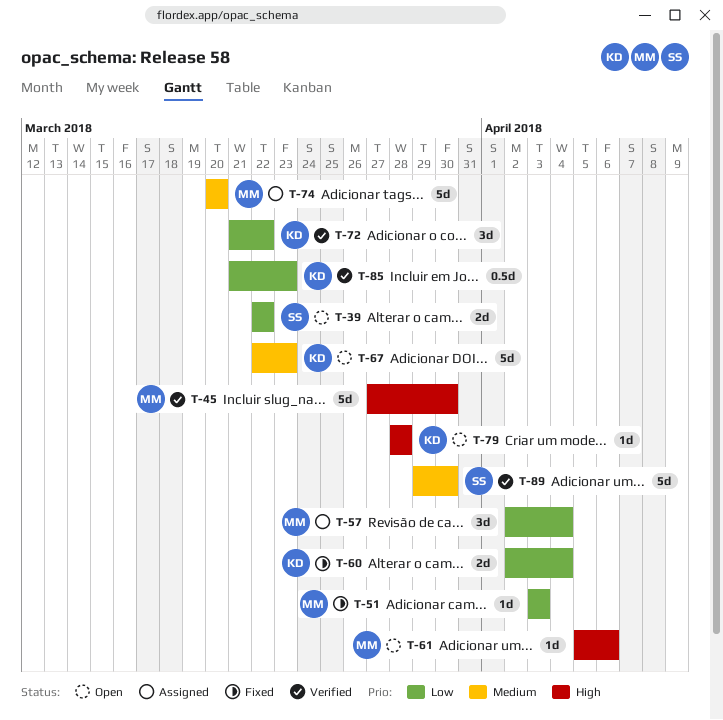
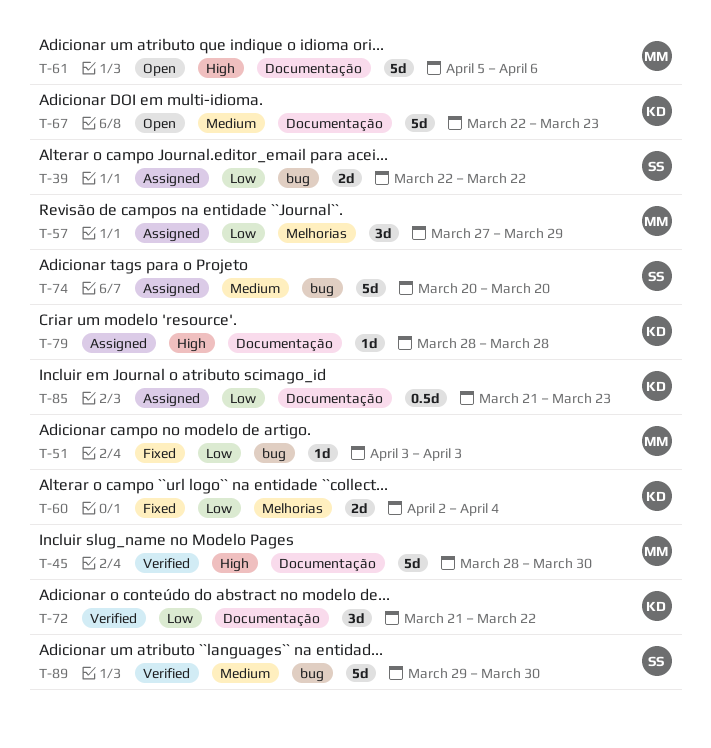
T-39, status: Open -> Assigned
T-45, start: Mar 27 -> Mar 28
T-57, start: Apr 2 -> Mar 27
T-57, due: Apr 4 -> Mar 29
T-61, estimate: 1d -> 5d
T-74, owner: MM -> SS
T-79, status: Open -> Assigned
T-85, status: Verified -> Assigned

